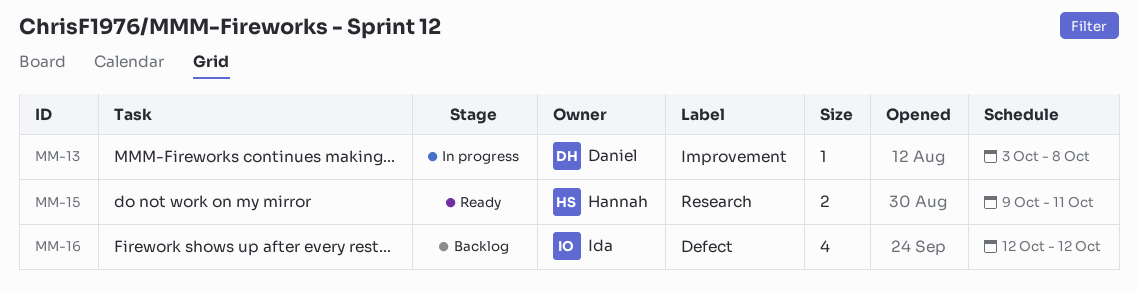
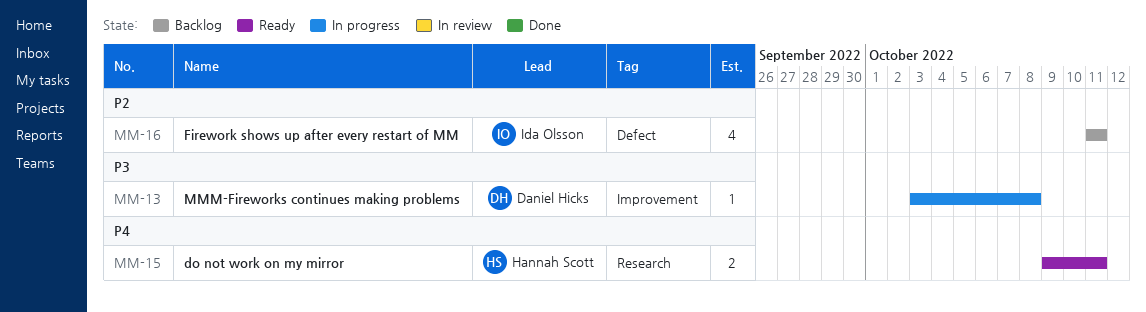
MM-16, start: Oct 12 -> Oct 11
MM-16, due: Oct 12 -> Oct 11

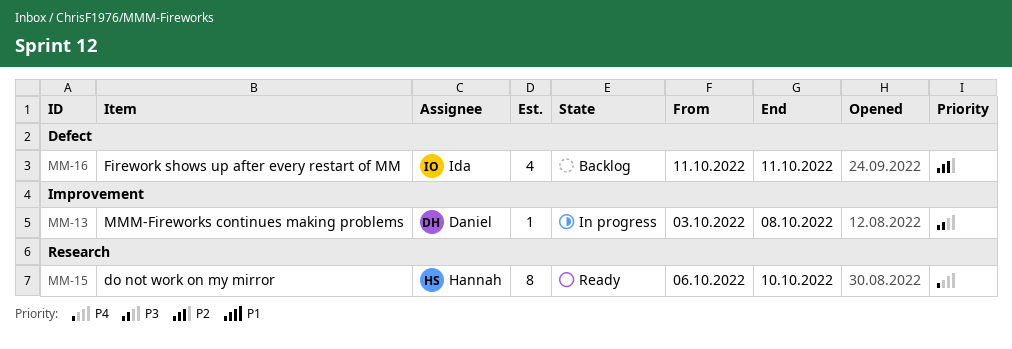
MM-15, estimate: 2 -> 8
MM-15, start: Oct 9 -> Oct 6
MM-15, due: Oct 11 -> Oct 10

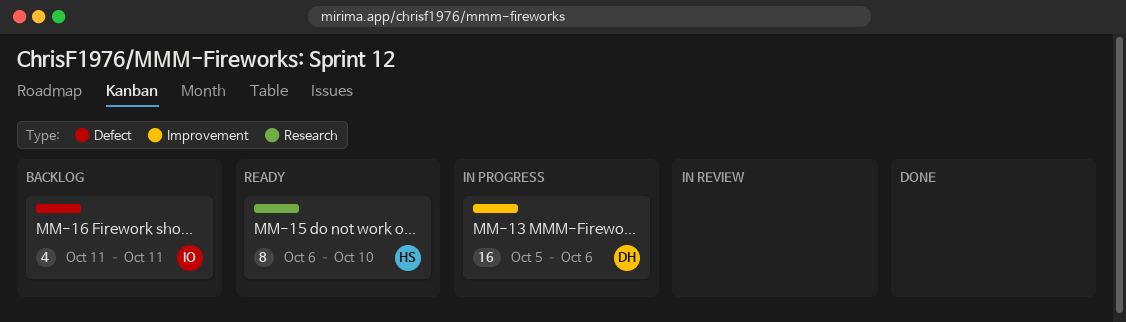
MM-13, estimate: 1 -> 16
MM-13, start: Oct 3 -> Oct 5
MM-13, due: Oct 8 -> Oct 6

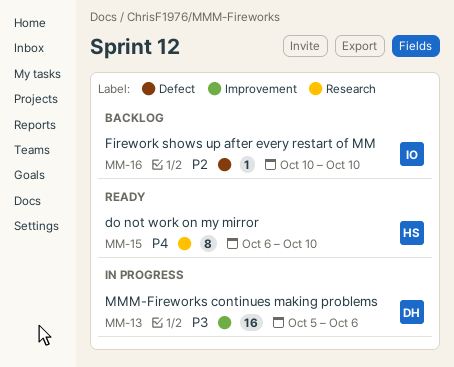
MM-16, estimate: 4 -> 1
MM-16, start: Oct 11 -> Oct 10
MM-16, due: Oct 11 -> Oct 10

